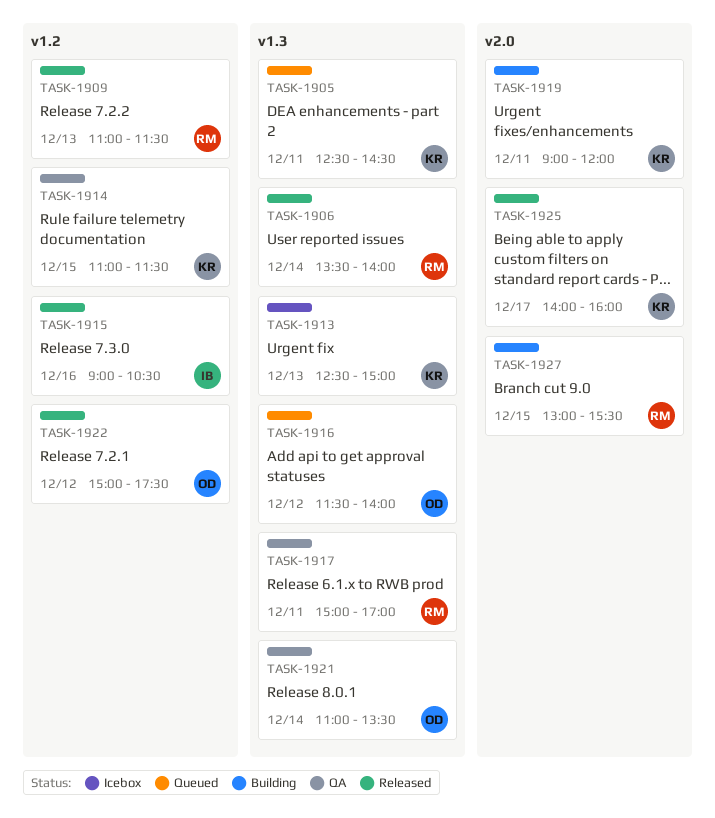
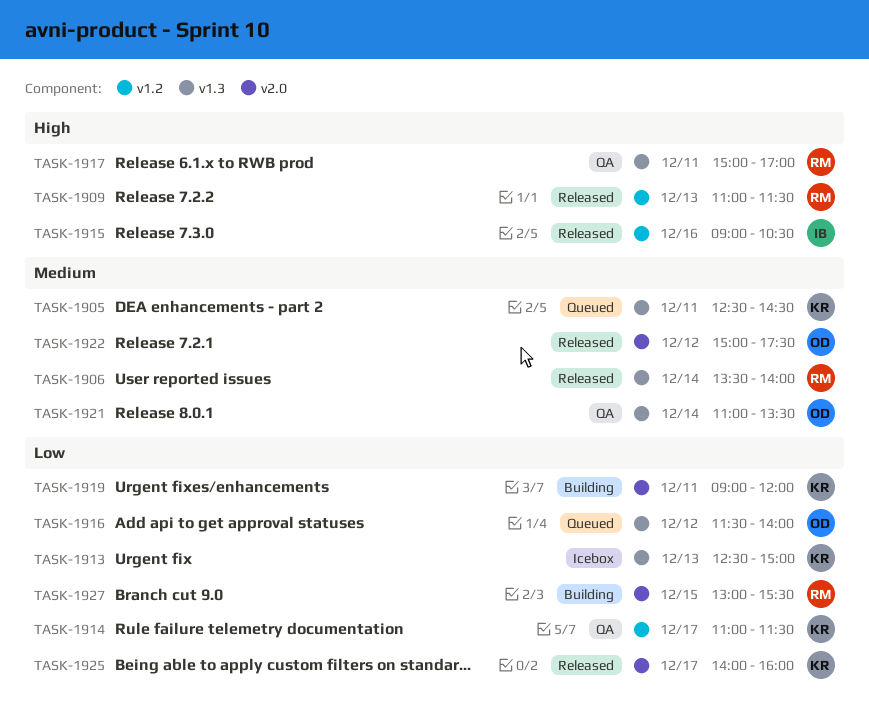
TASK-1914, day: Dec 15 -> Dec 17
TASK-1922, label: v1.2 -> v2.0

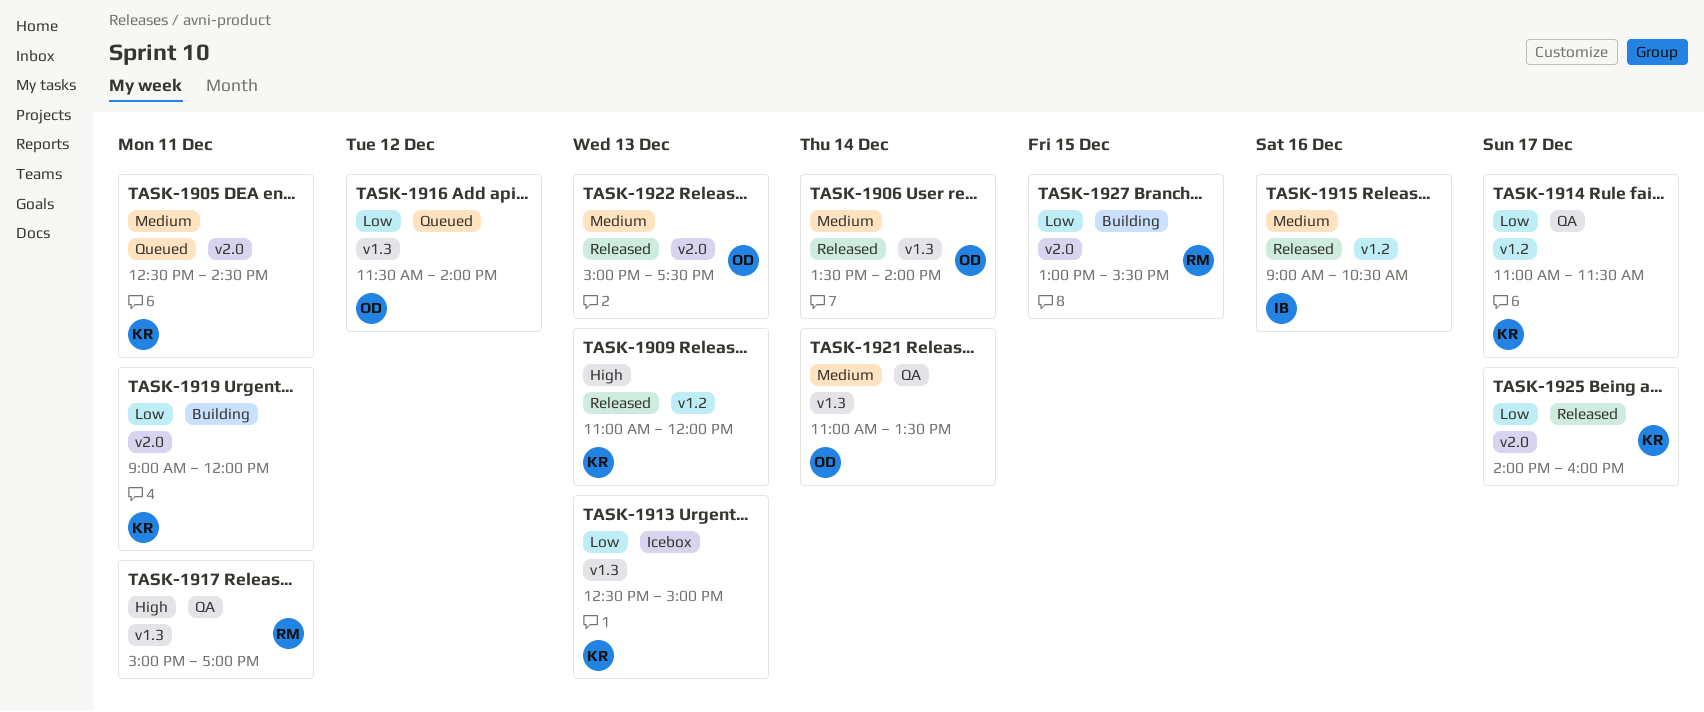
TASK-1905, label: v1.3 -> v2.0
TASK-1906, owner: RM -> OD
TASK-1909, owner: RM -> KR
TASK-1909, ends: 11:30 -> 12:00
TASK-1915, priority: High -> Medium
TASK-1922, day: Dec 12 -> Dec 13

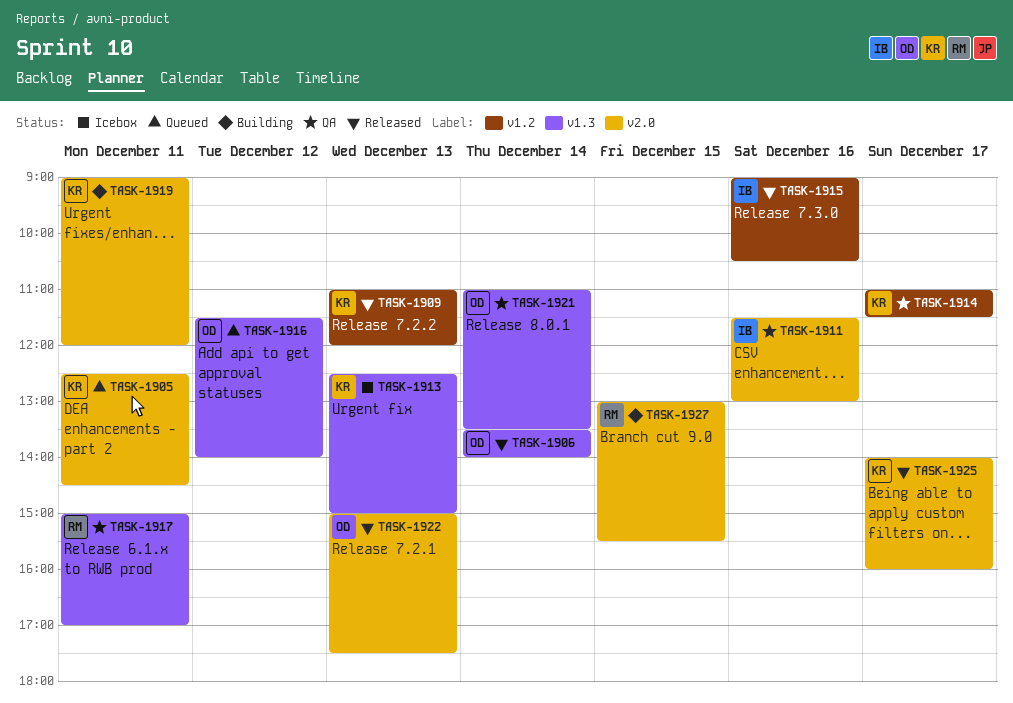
TASK-1911: none -> present

